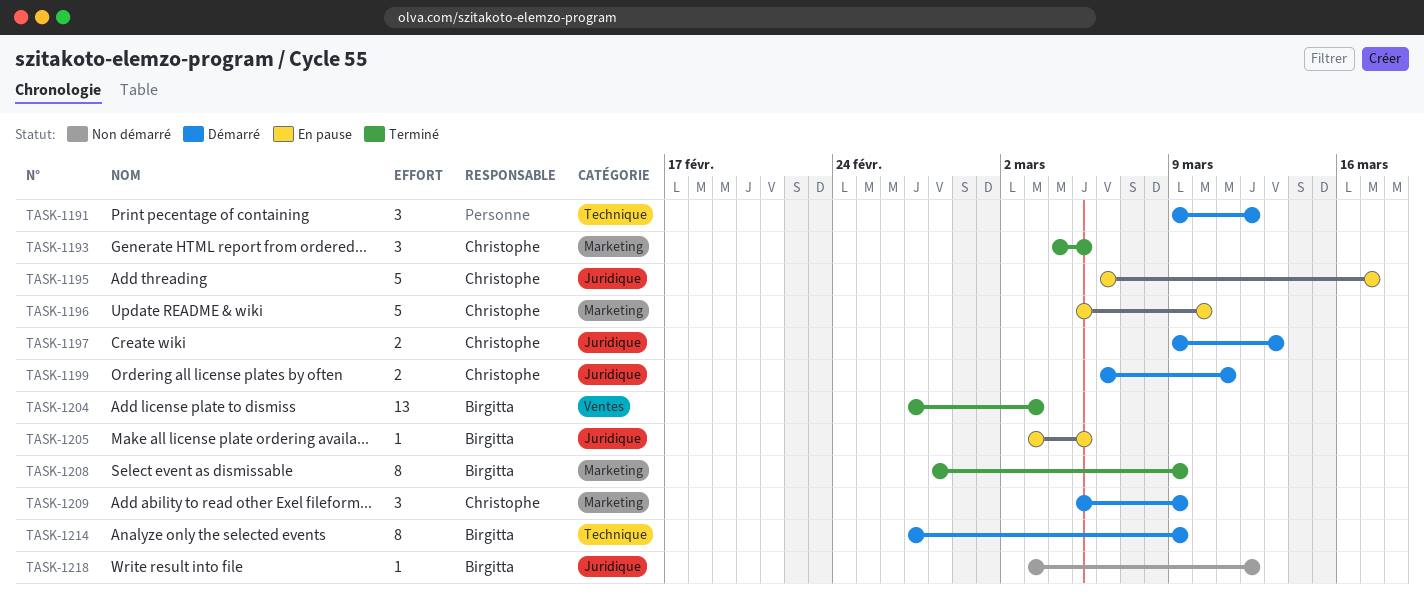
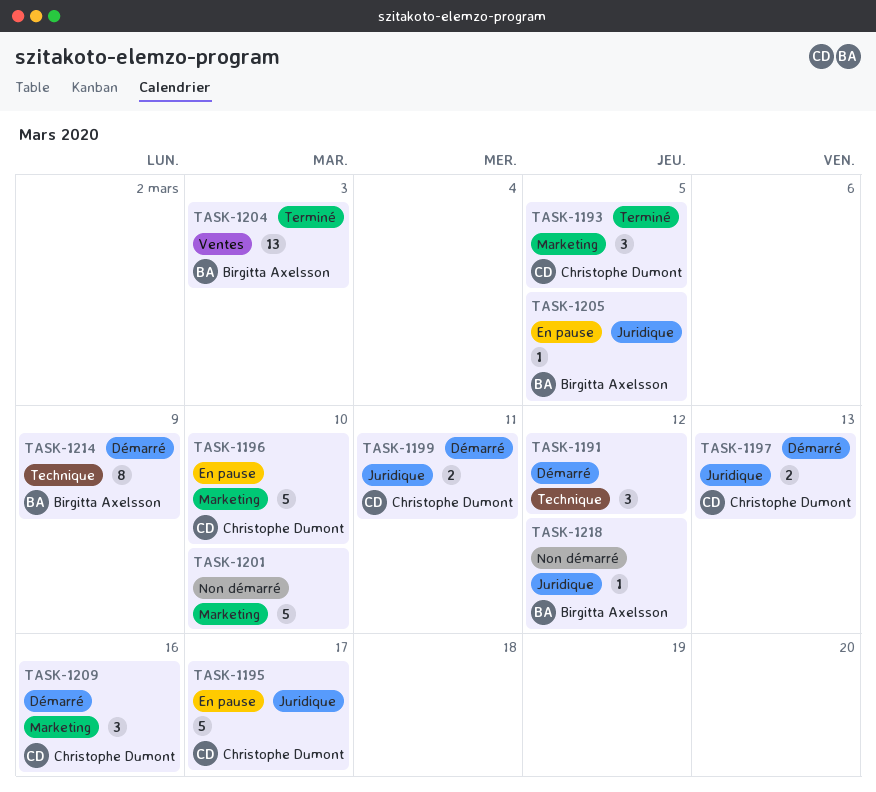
TASK-1201: none -> present
TASK-1208: present -> none
TASK-1209, due: Mar 9 -> Mar 16

